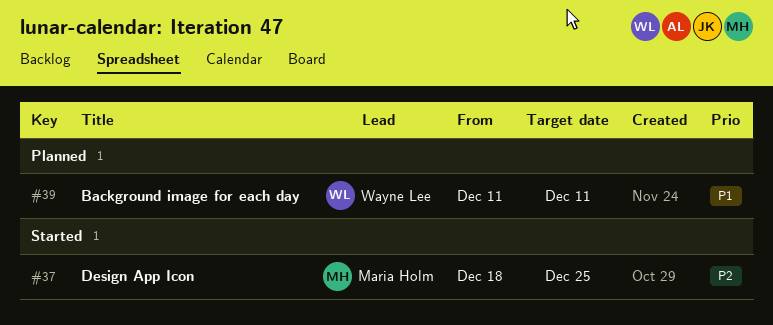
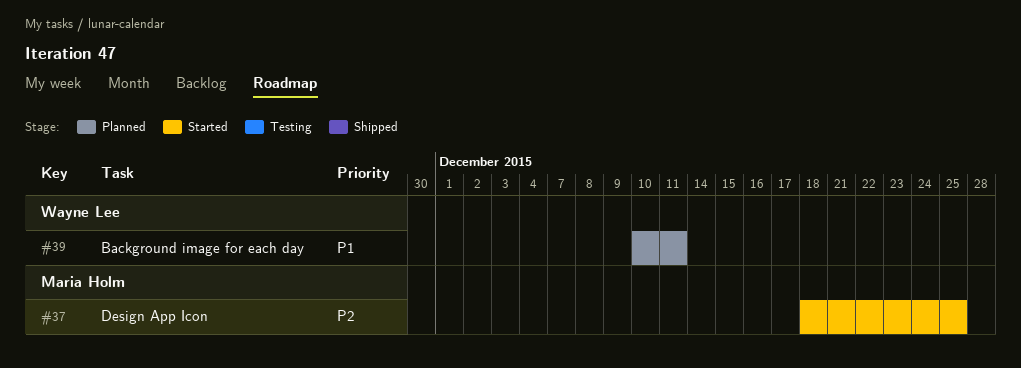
#39, start: Dec 11 -> Dec 10

